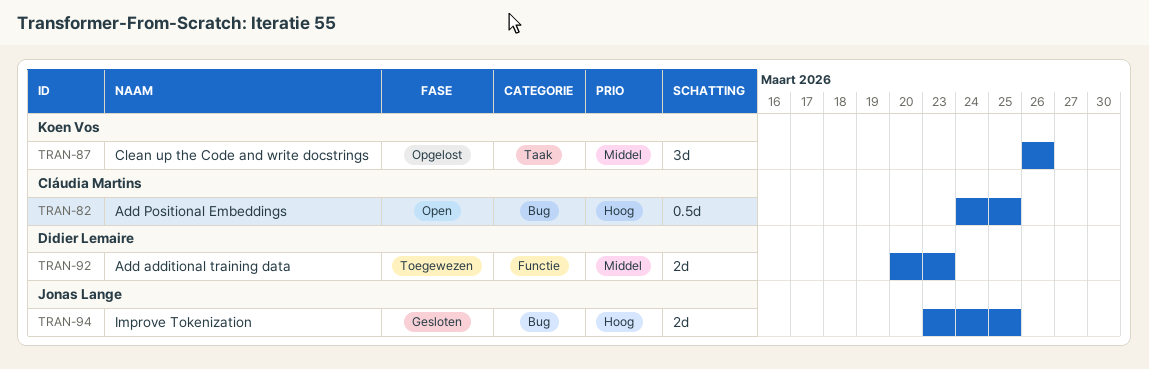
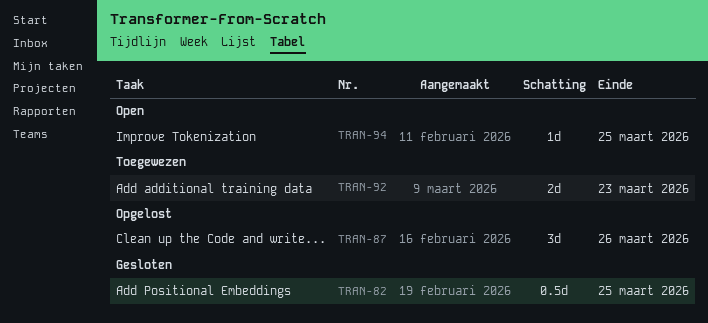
TRAN-82, status: Open -> Gesloten
TRAN-94, status: Gesloten -> Open
TRAN-94, estimate: 2d -> 1d

